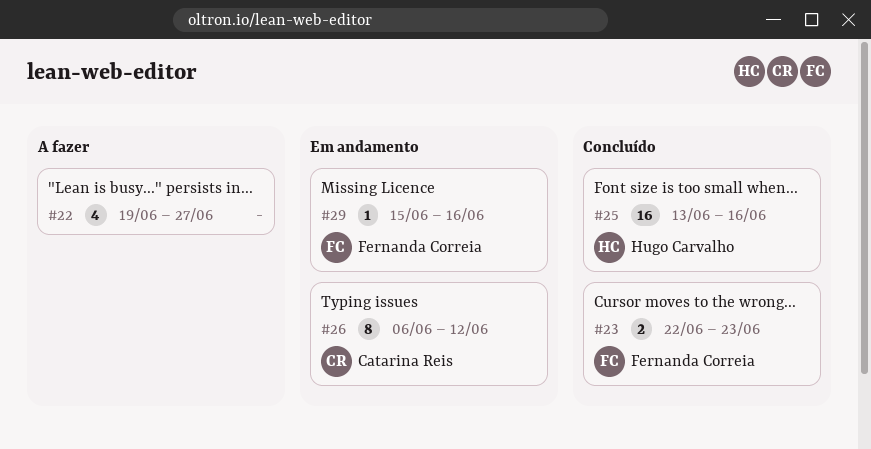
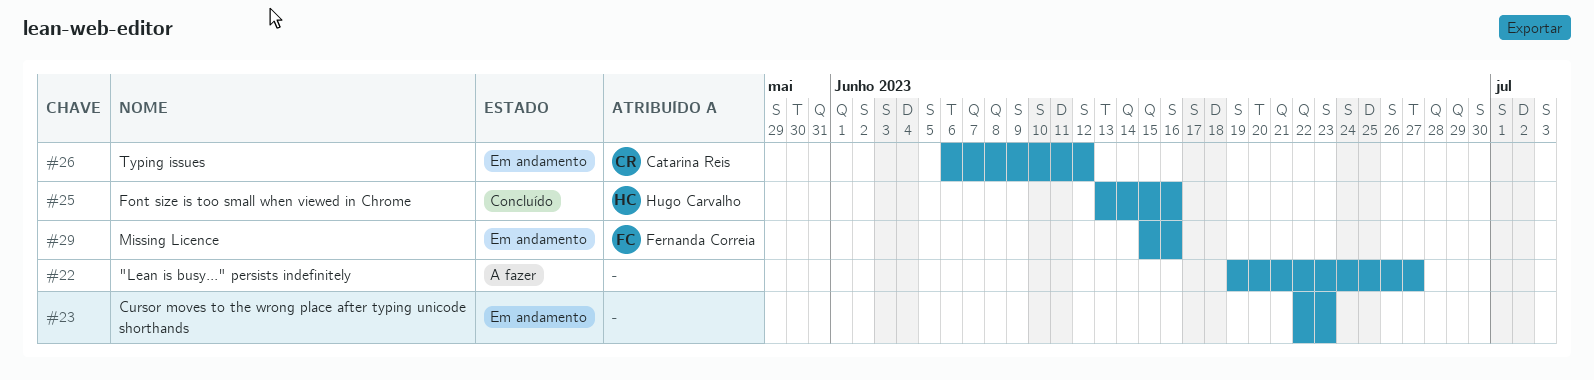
#23, status: Concluído -> Em andamento
#23, owner: Fernanda Correia -> none

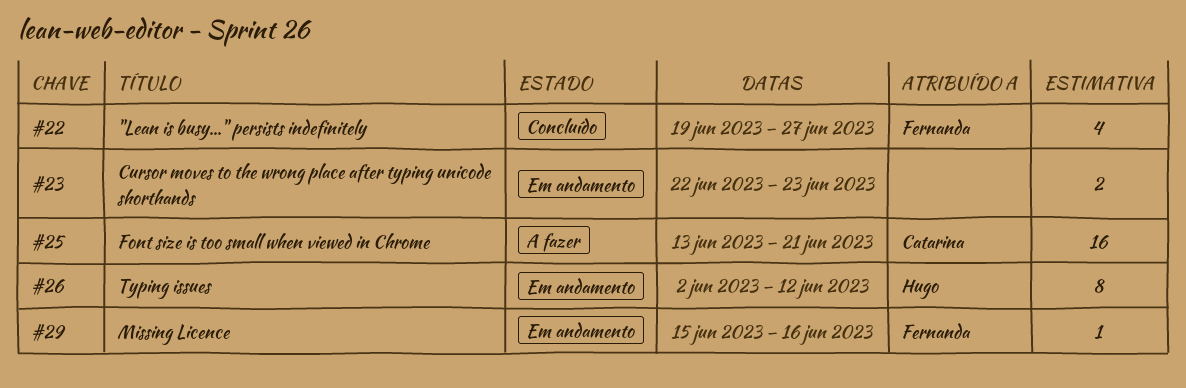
#22, status: A fazer -> Concluído
#22, owner: none -> Fernanda Correia
#25, status: Concluído -> A fazer
#25, owner: Hugo Carvalho -> Catarina Reis
#25, due: Jun 16 -> Jun 21
#26, owner: Catarina Reis -> Hugo Carvalho
#26, start: Jun 6 -> Jun 2

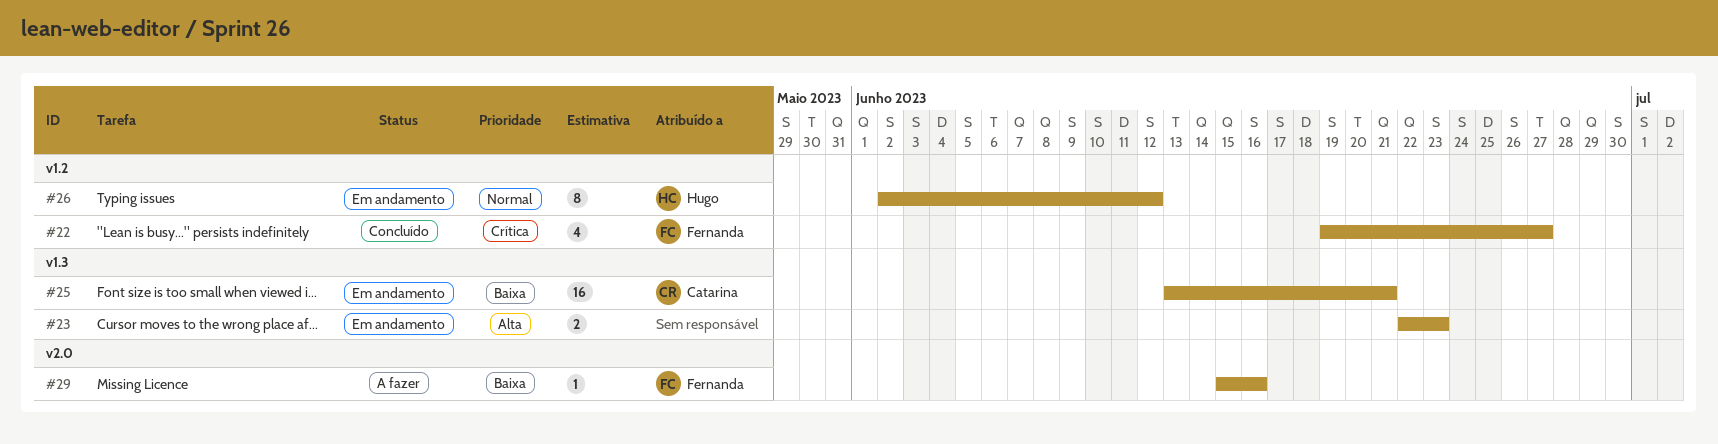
#25, status: A fazer -> Em andamento
#29, status: Em andamento -> A fazer

